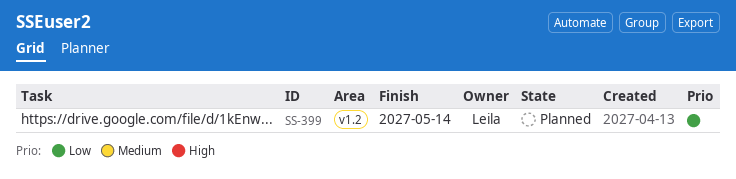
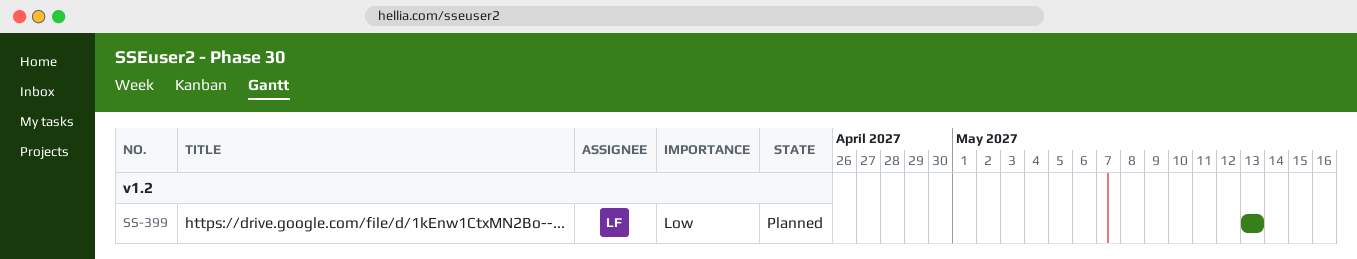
SS-399, due: May 14 -> May 13

